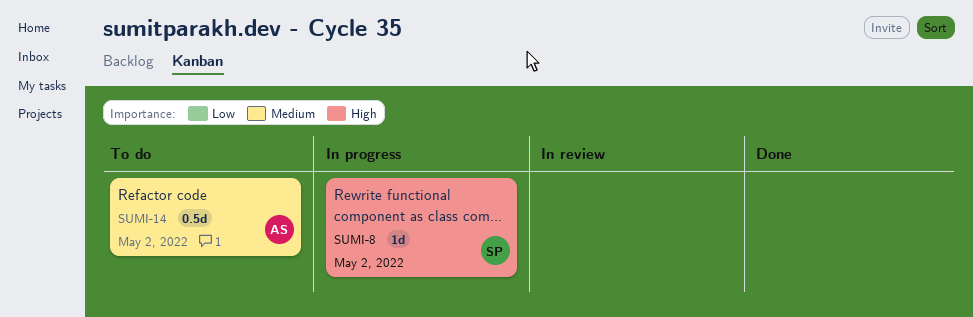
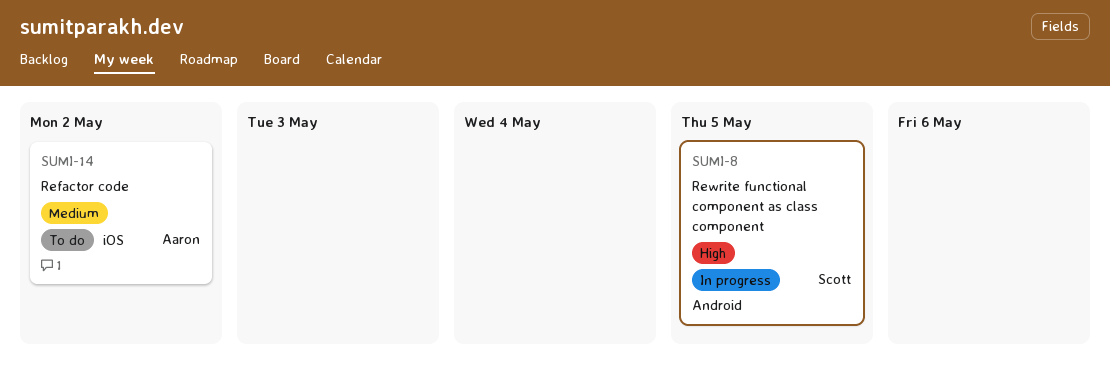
SUMI-8, due: May 2 -> May 5

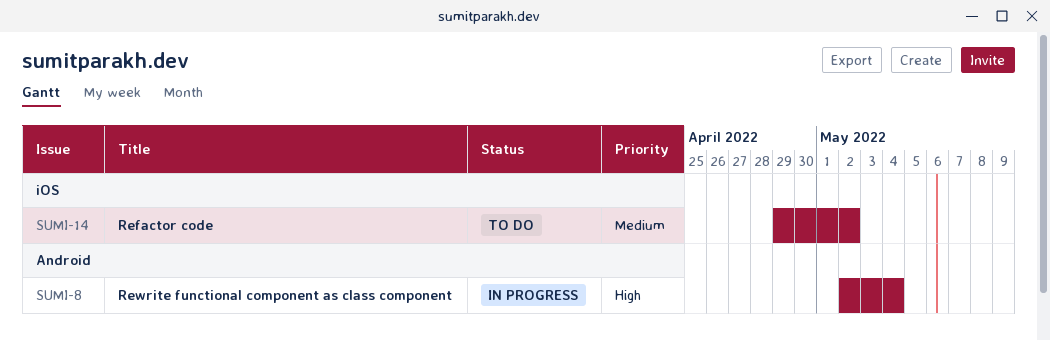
SUMI-8, due: May 5 -> May 4

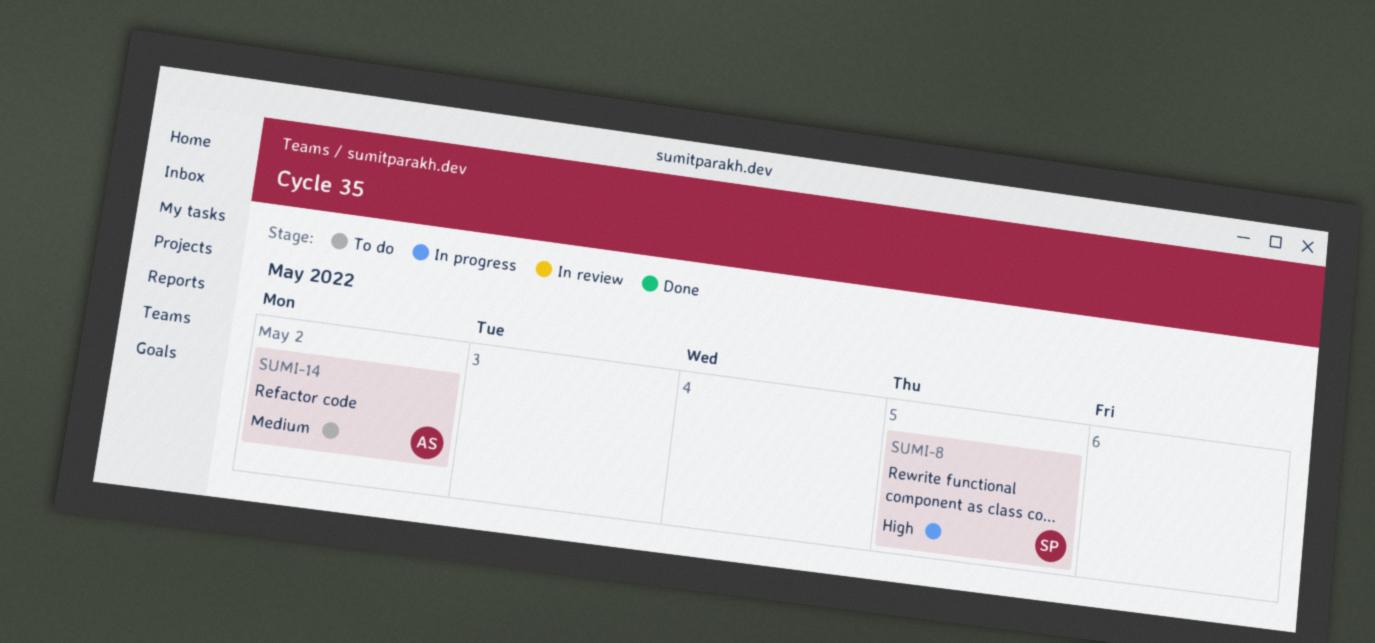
SUMI-8, due: May 4 -> May 5

